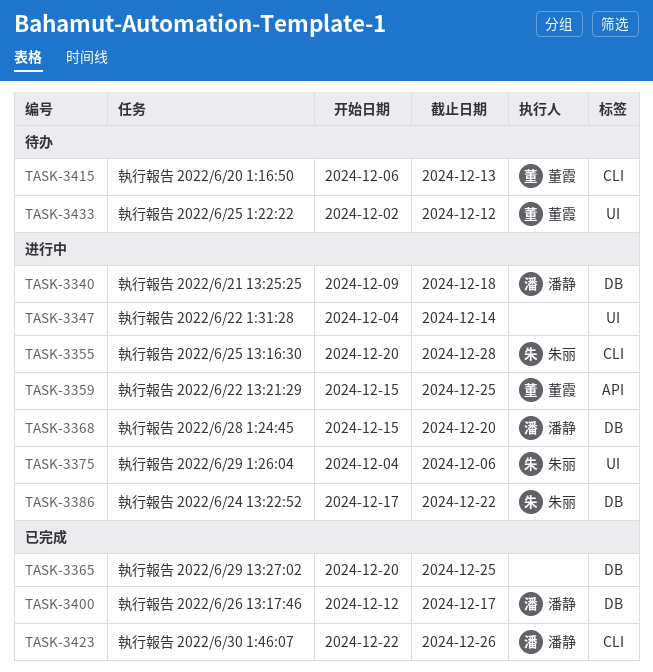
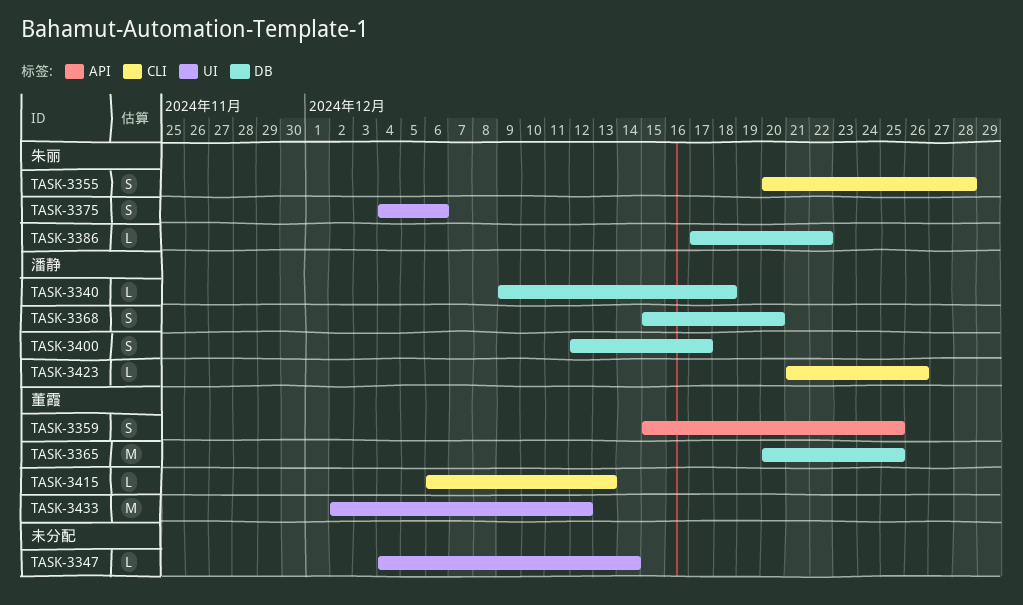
TASK-3365, owner: none -> 董霞
TASK-3423, start: Dec 22 -> Dec 21

